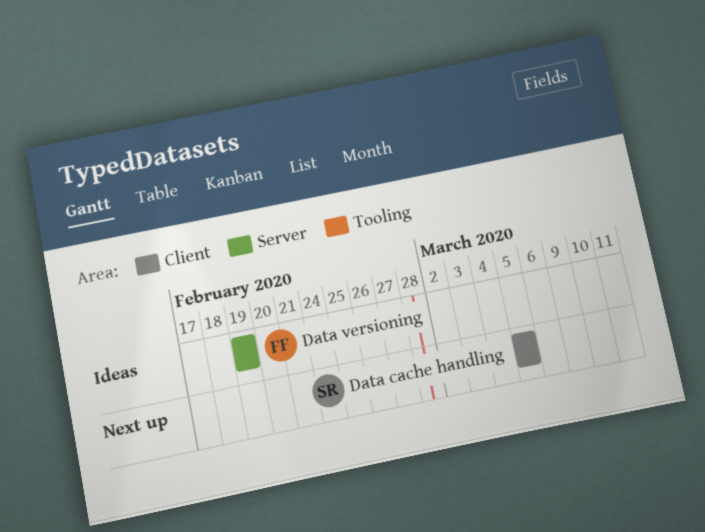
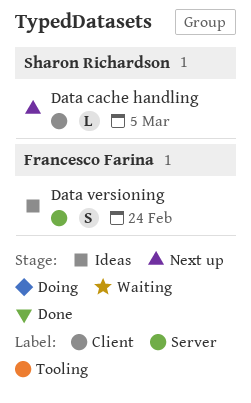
Data versioning, due: Feb 19 -> Feb 24

